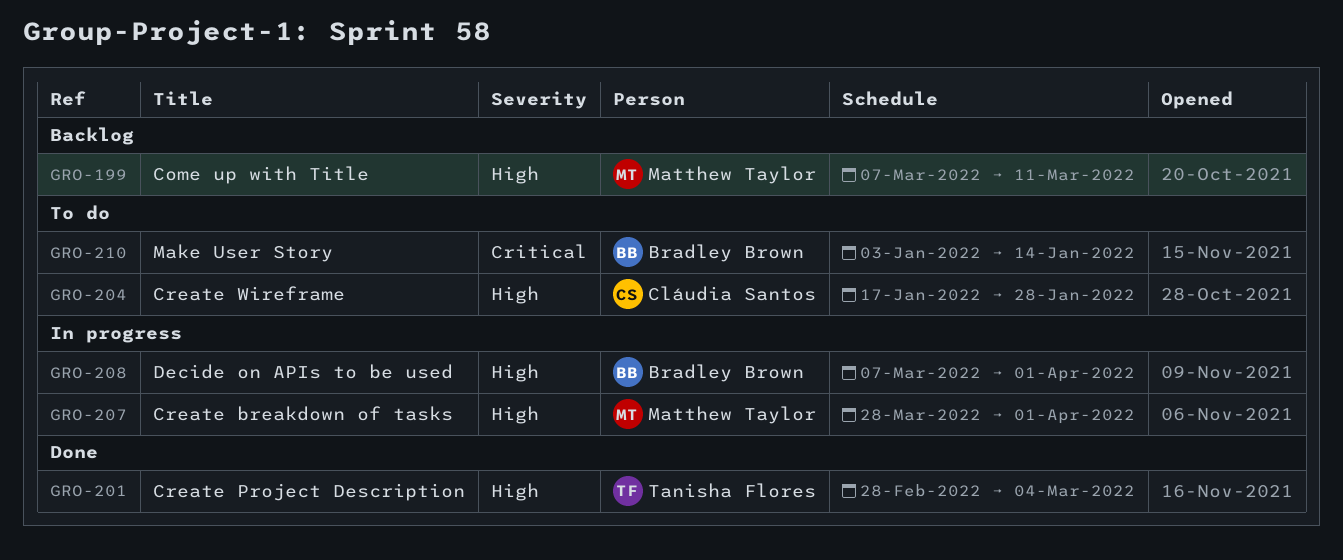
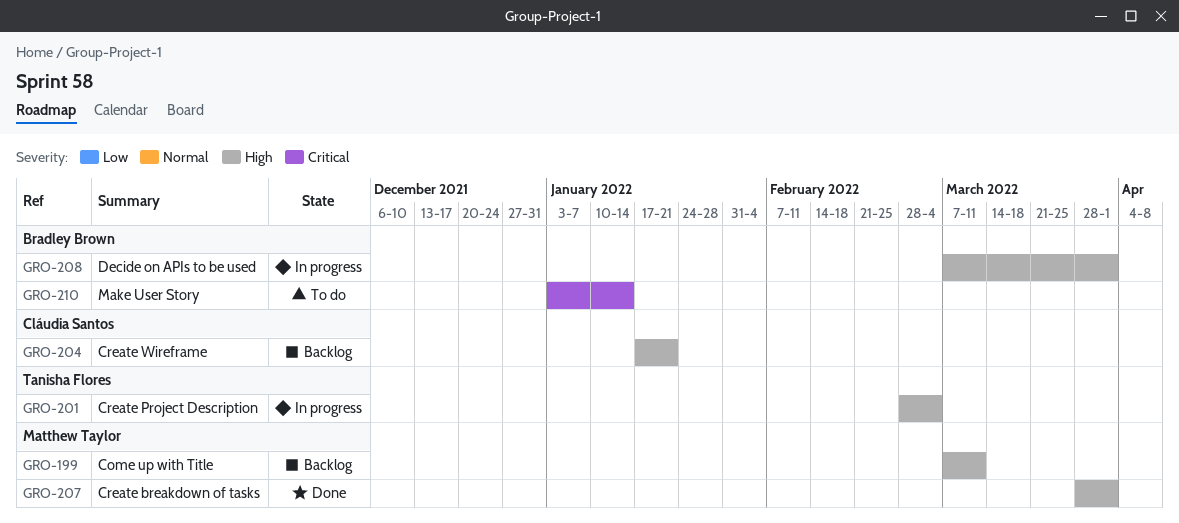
GRO-201, status: Done -> In progress
GRO-204, status: To do -> Backlog
GRO-204, due: Jan 28 -> Jan 21
GRO-207, status: In progress -> Done

